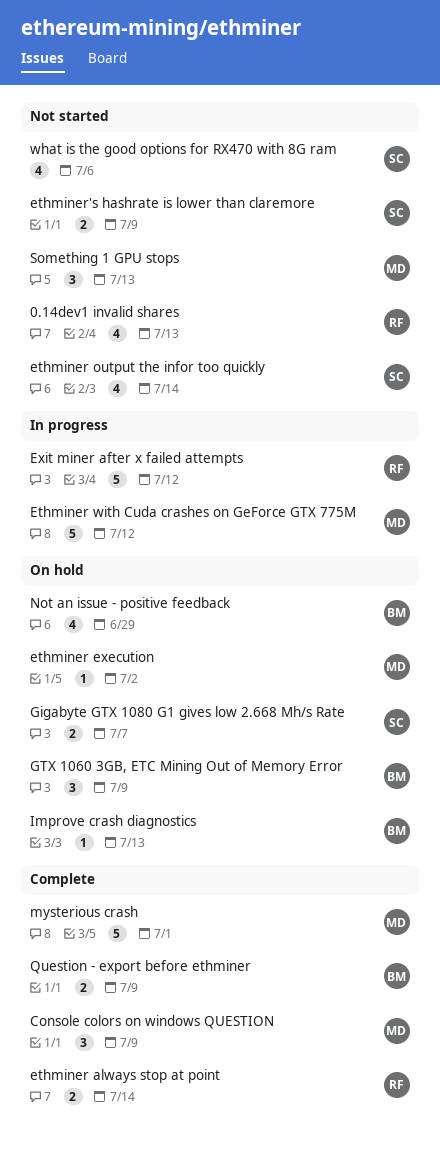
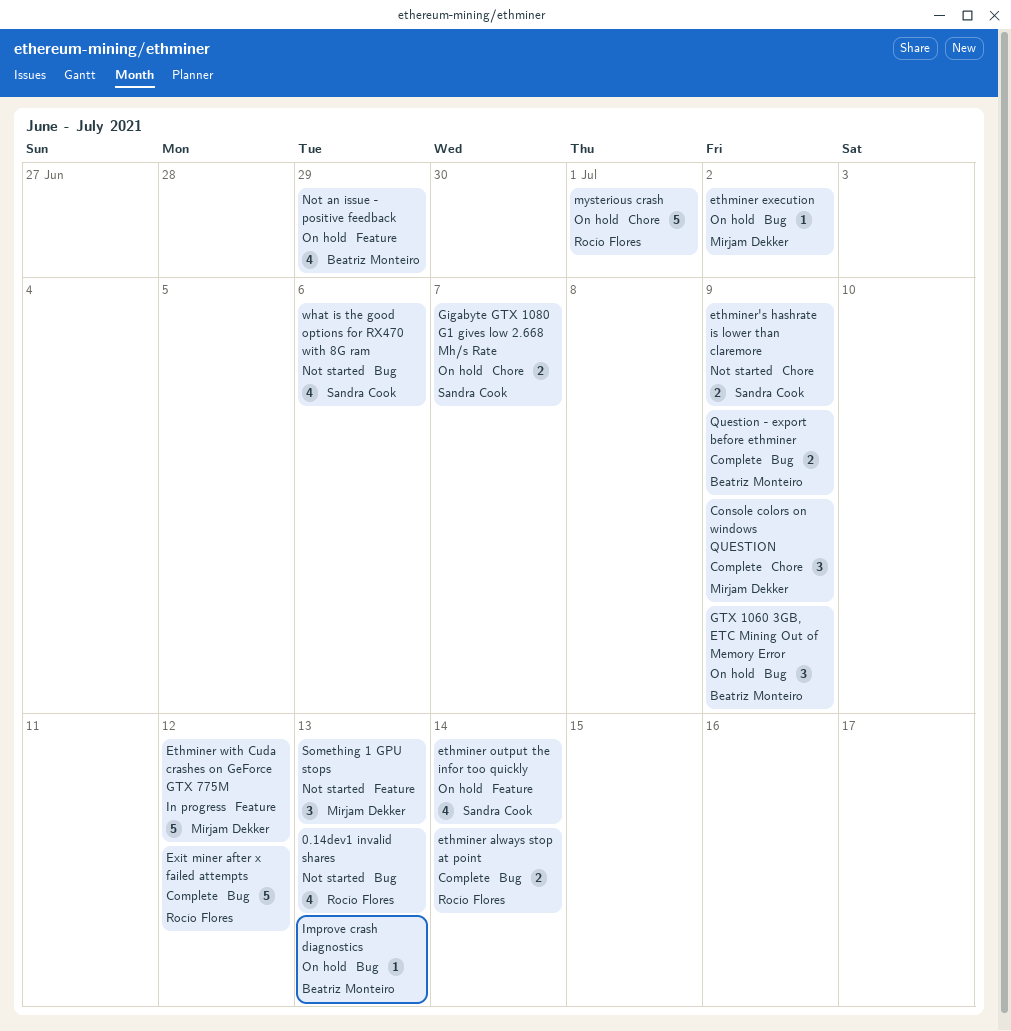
ethminer output the infor too quickly, status: Not started -> On hold
Exit miner after x failed attempts, status: In progress -> Complete
mysterious crash, status: Complete -> On hold
mysterious crash, owner: Mirjam Dekker -> Rocío Flores

